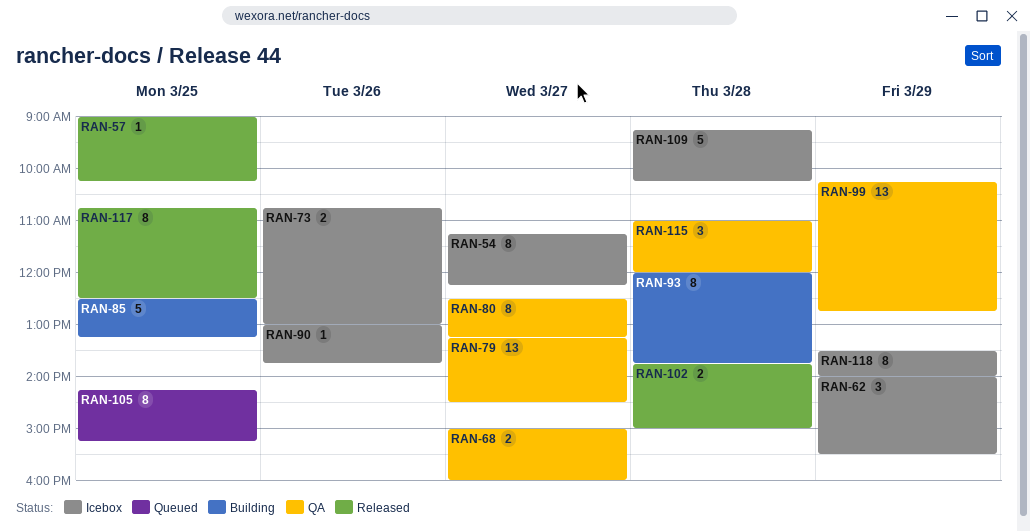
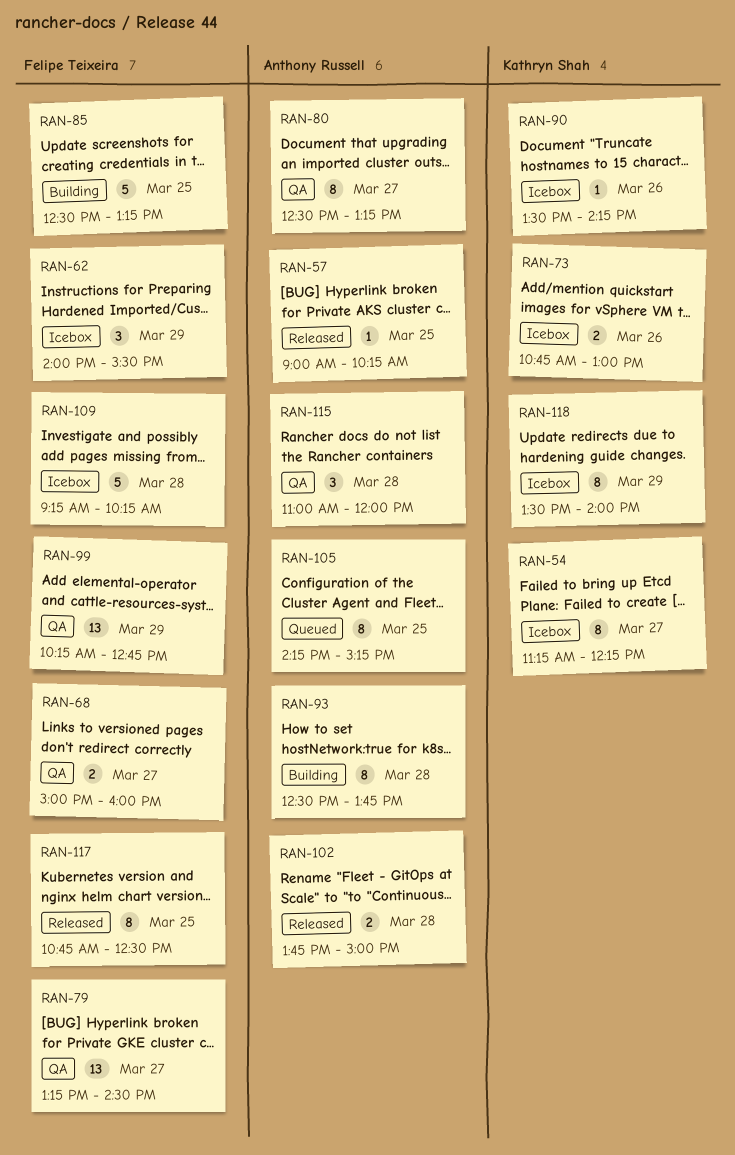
RAN-90, begins: 13:00 -> 13:30
RAN-90, ends: 13:45 -> 14:15
RAN-93, begins: 12:00 -> 12:30

